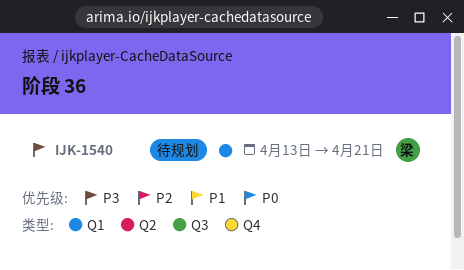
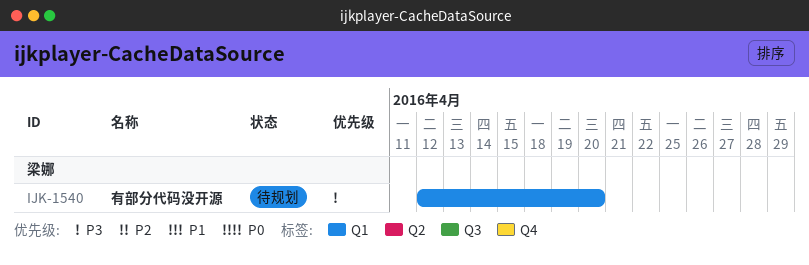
IJK-1540, start: Apr 13 -> Apr 12
IJK-1540, due: Apr 21 -> Apr 20

